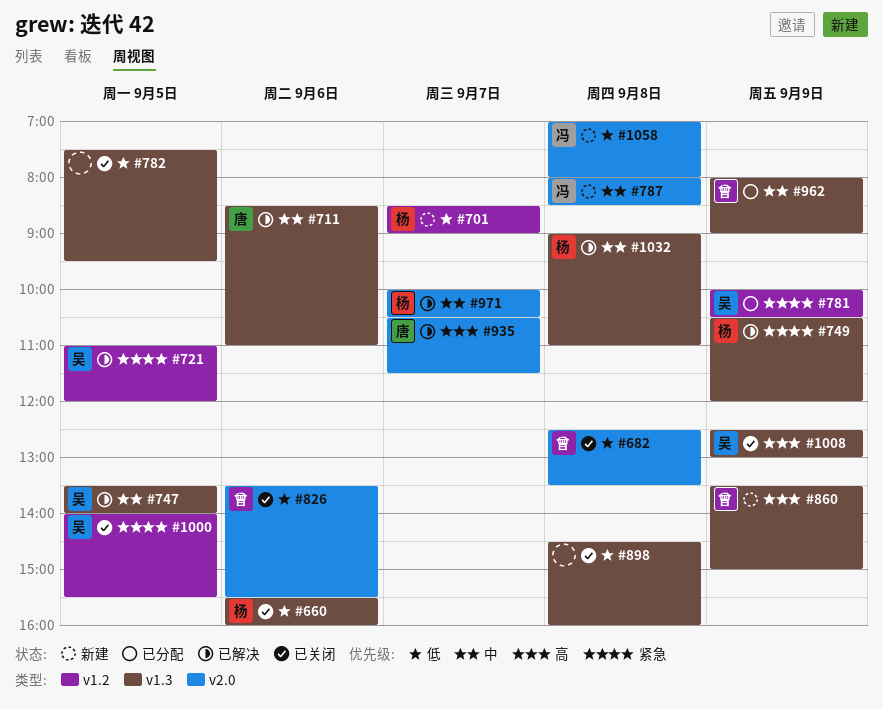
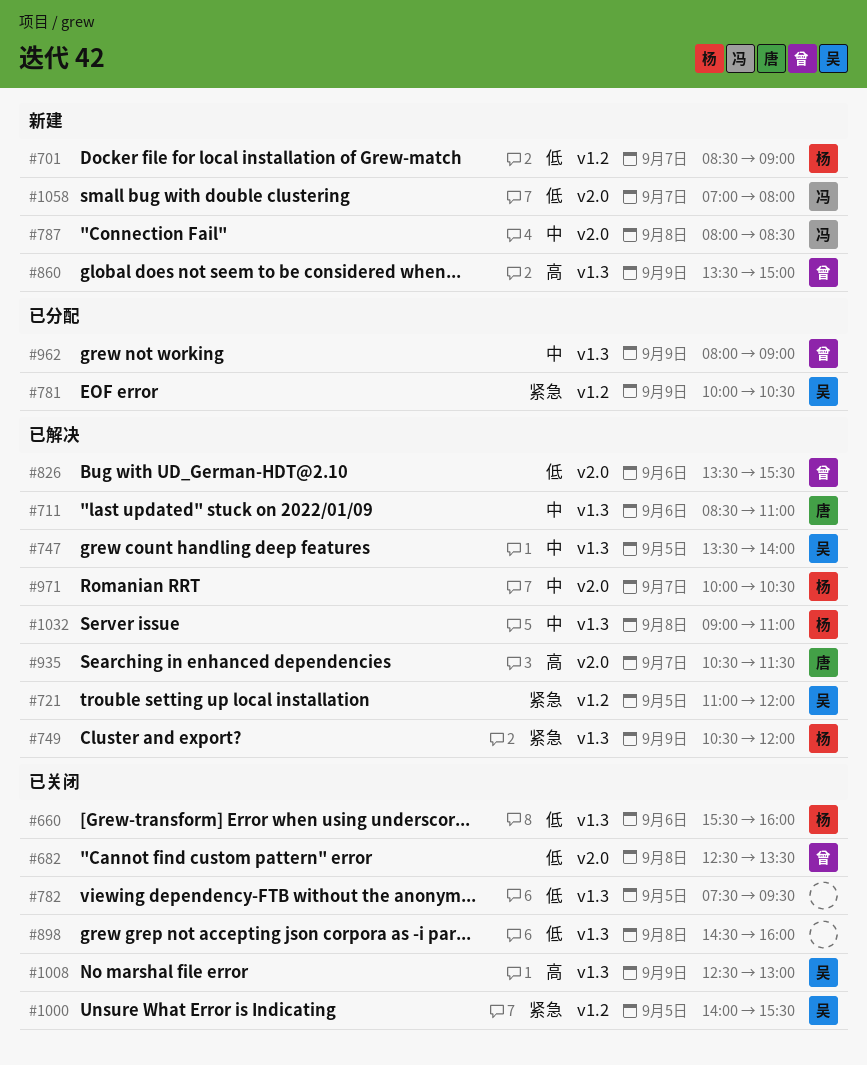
#826, status: 已关闭 -> 已解决
#1058, day: Sep 8 -> Sep 7

